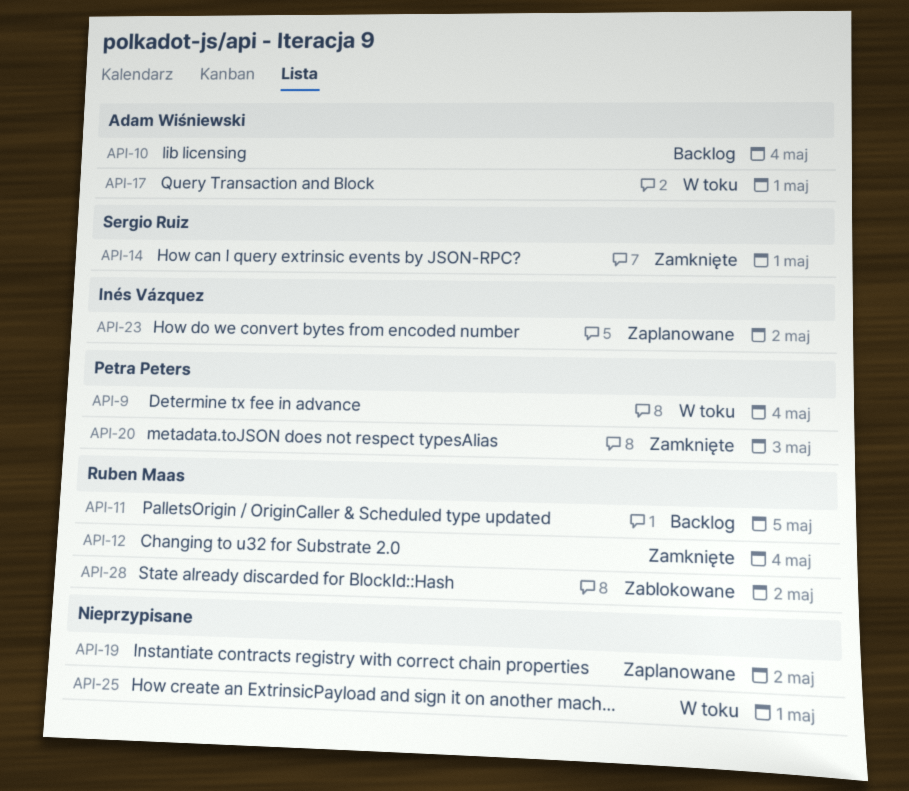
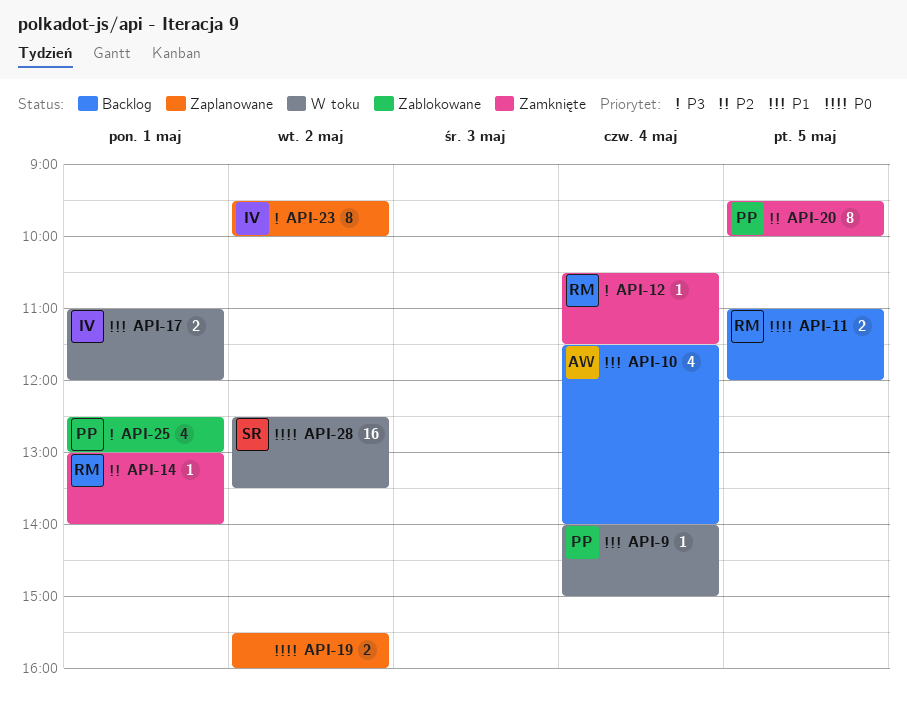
API-14, owner: Sergio Ruiz -> Ruben Maas
API-17, owner: Adam Wiśniewski -> Inés Vázquez
API-20, day: May 3 -> May 5
API-25, status: W toku -> Zablokowane
API-25, owner: none -> Petra Peters
API-28, status: Zablokowane -> W toku
API-28, owner: Ruben Maas -> Sergio Ruiz

